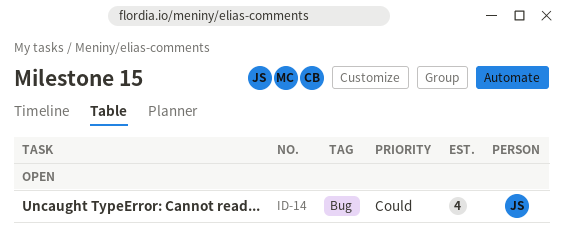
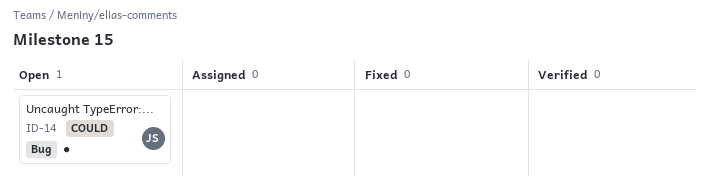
ID-14, estimate: 4 -> 1

